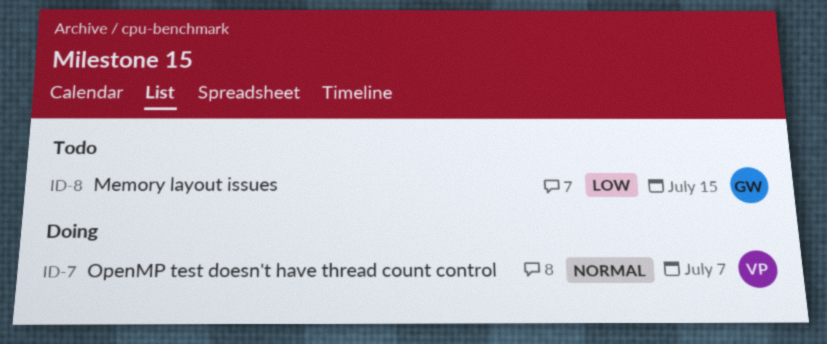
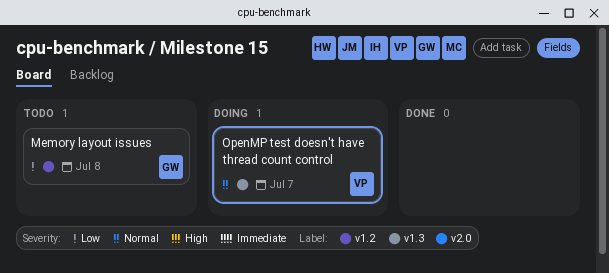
Memory layout issues, due: Jul 15 -> Jul 8

